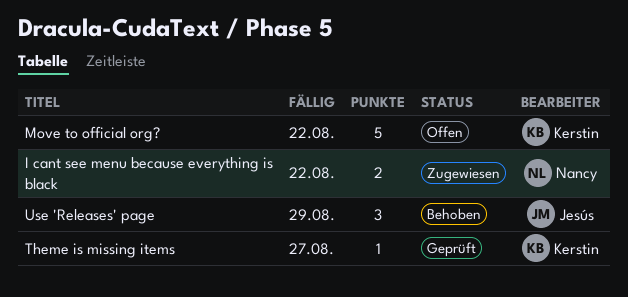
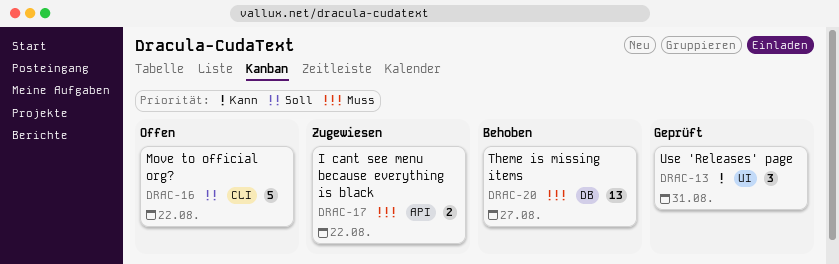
Theme is missing items, status: Geprüft -> Behoben
Theme is missing items, estimate: 1 -> 13
Use 'Releases' page, status: Behoben -> Geprüft
Use 'Releases' page, due: Aug 29 -> Aug 31

